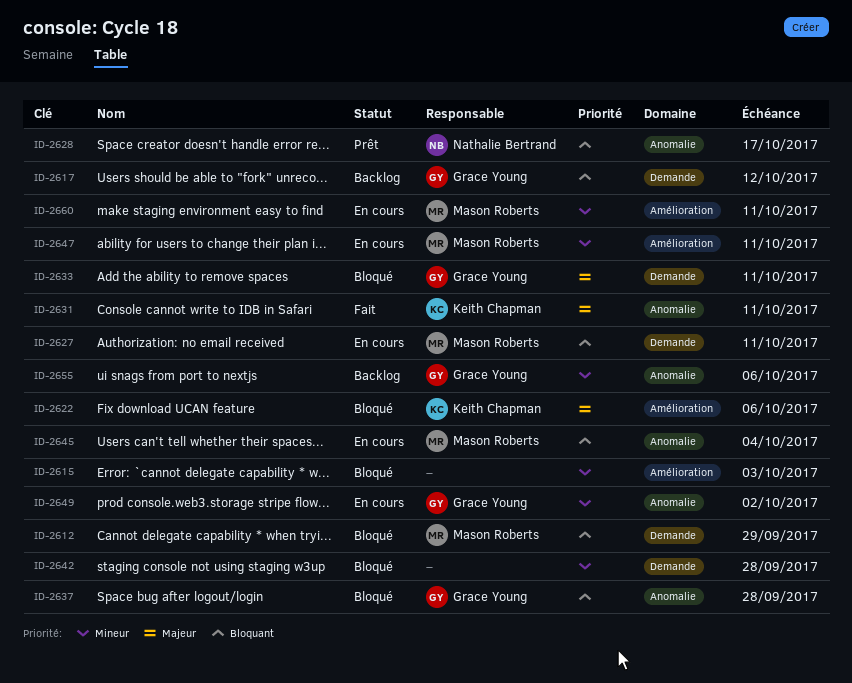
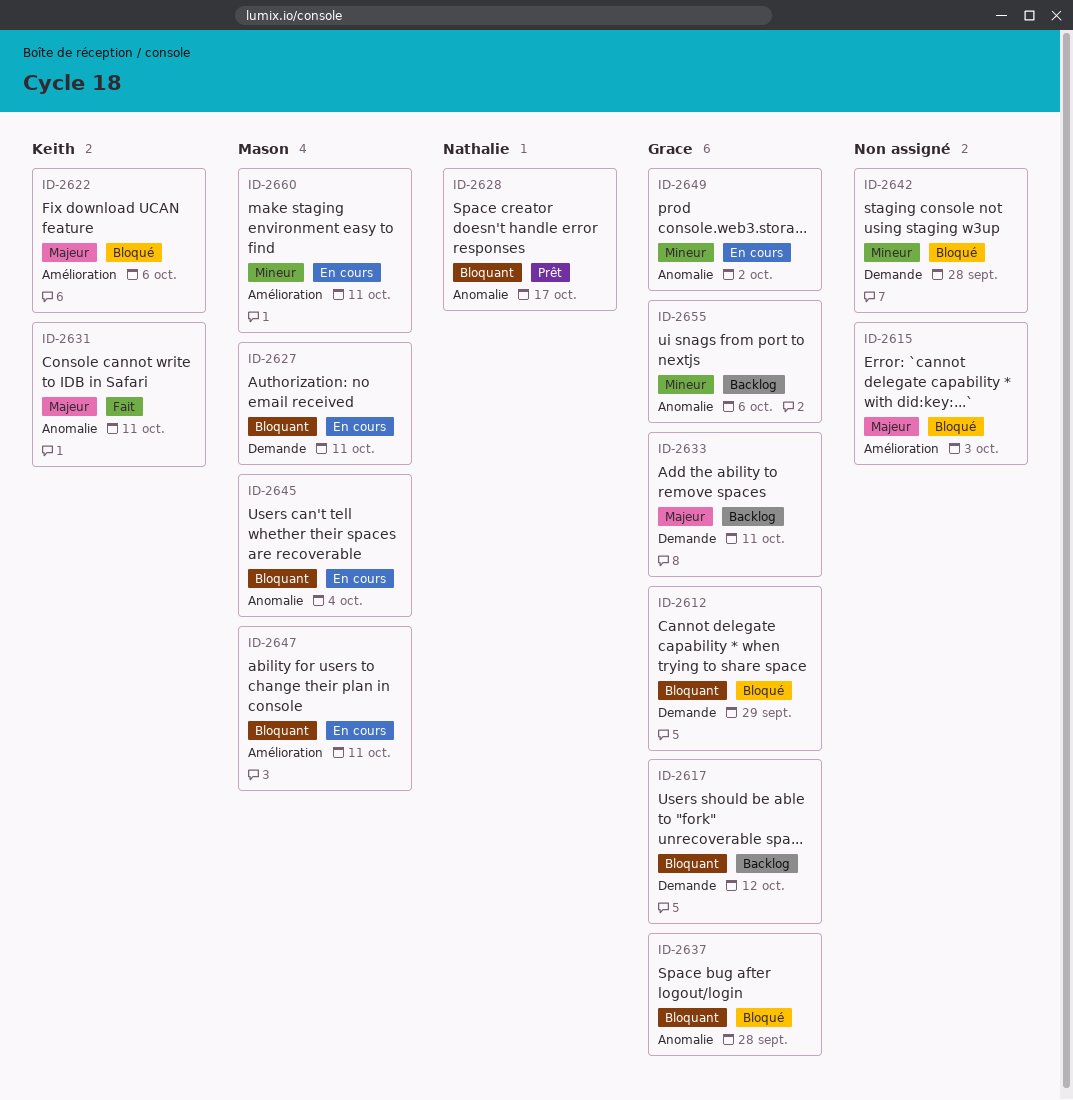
ID-2612, owner: Mason Roberts -> Grace Young
ID-2615, priority: Mineur -> Majeur
ID-2633, status: Bloqué -> Backlog
ID-2647, priority: Mineur -> Bloquant

